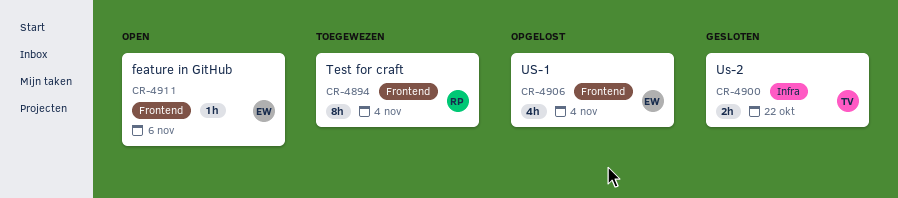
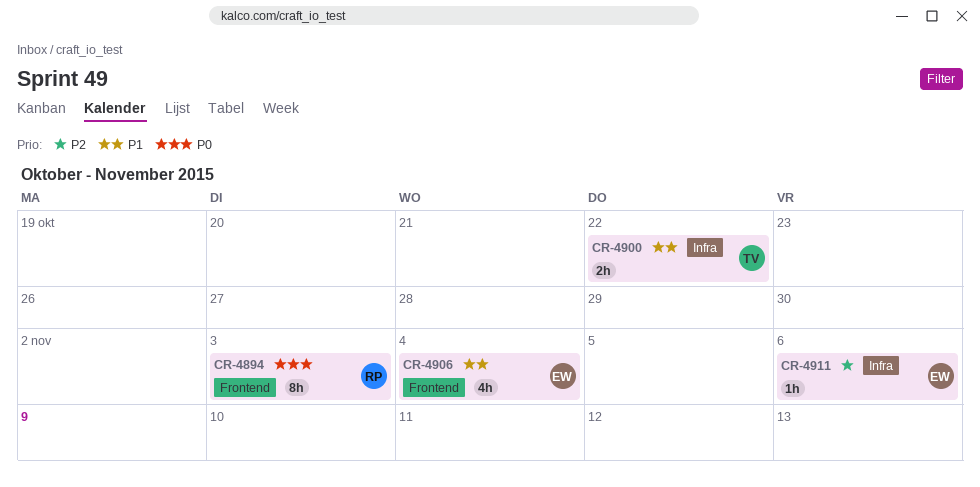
CR-4894, due: Nov 4 -> Nov 3
CR-4911, label: Frontend -> Infra

